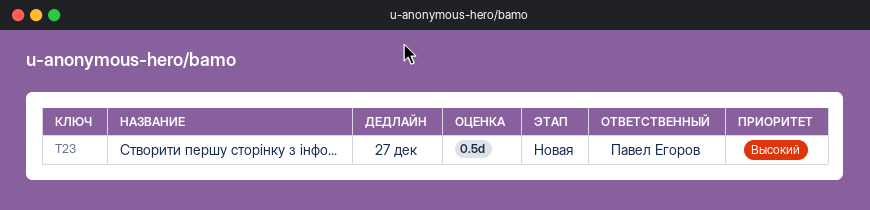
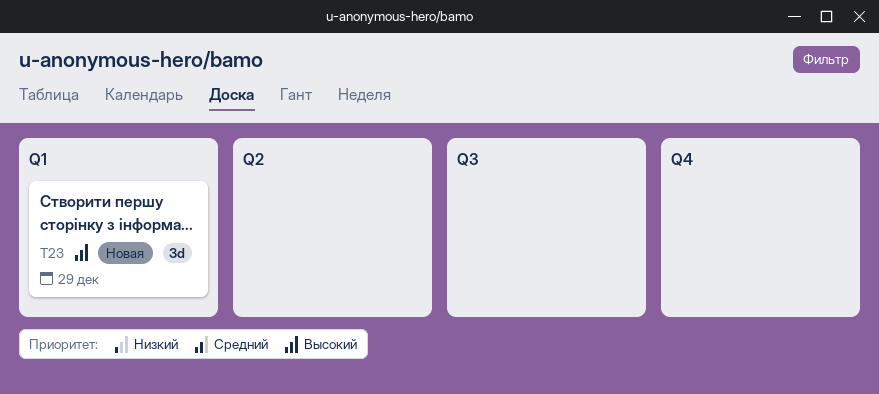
T23, estimate: 0.5d -> 3d
T23, due: Dec 27 -> Dec 29

